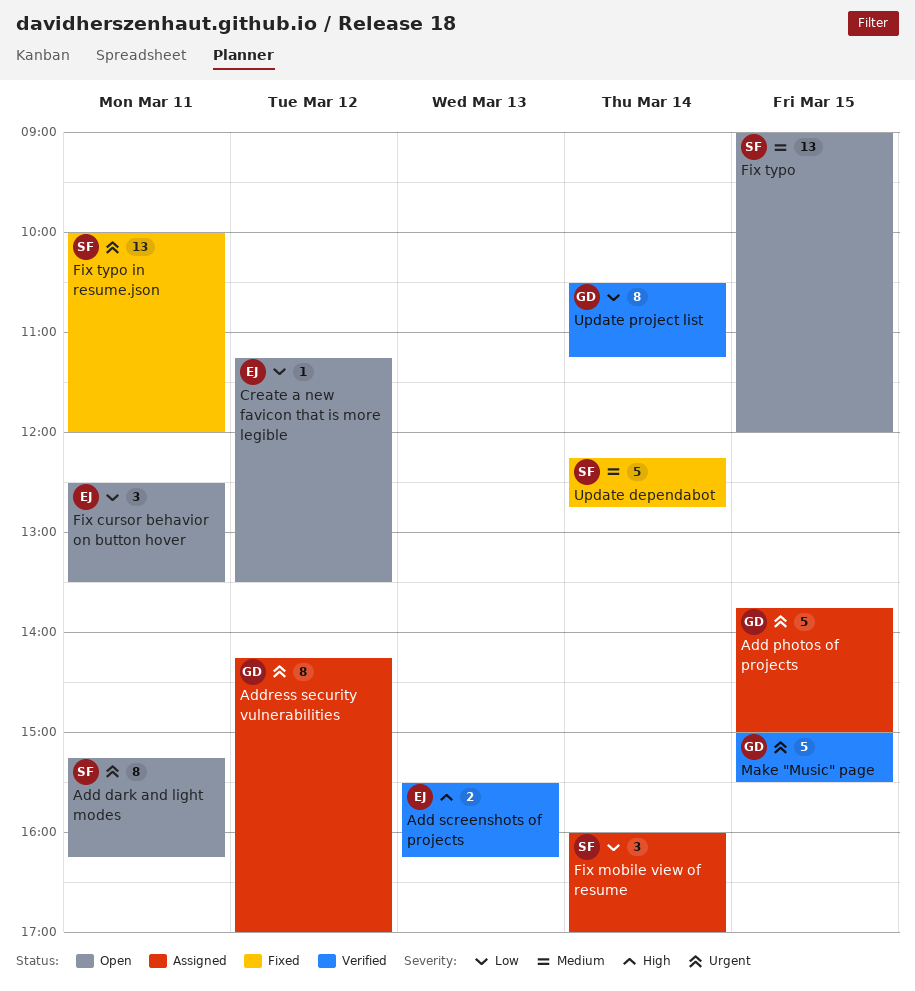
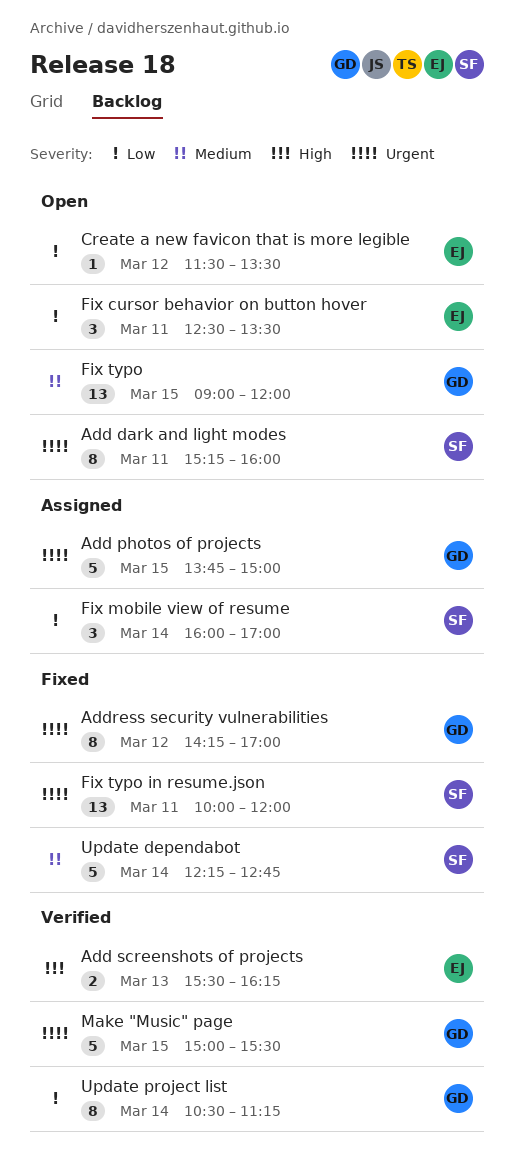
Add dark and light modes, ends: 16:15 -> 16:00
Address security vulnerabilities, status: Assigned -> Fixed
Create a new favicon that is more legible, begins: 11:15 -> 11:30
Fix typo, owner: SF -> GD

